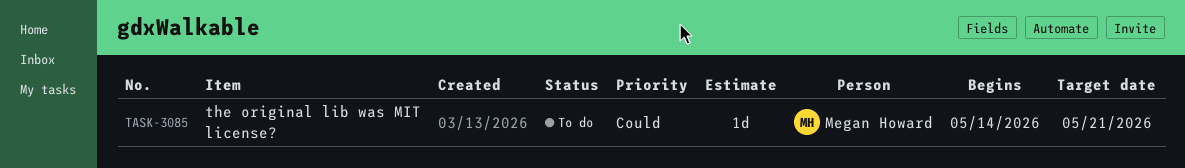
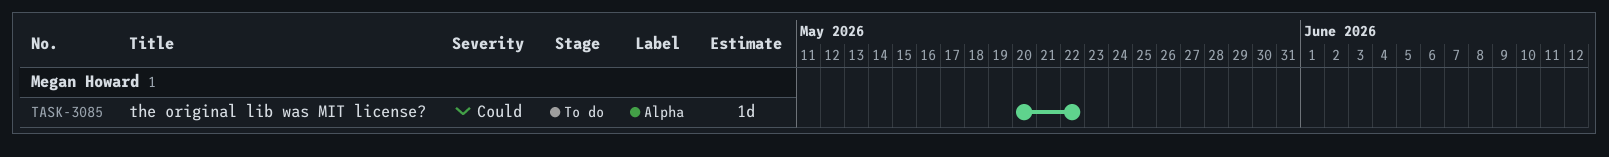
TASK-3085, start: May 14 -> May 20
TASK-3085, due: May 21 -> May 22

